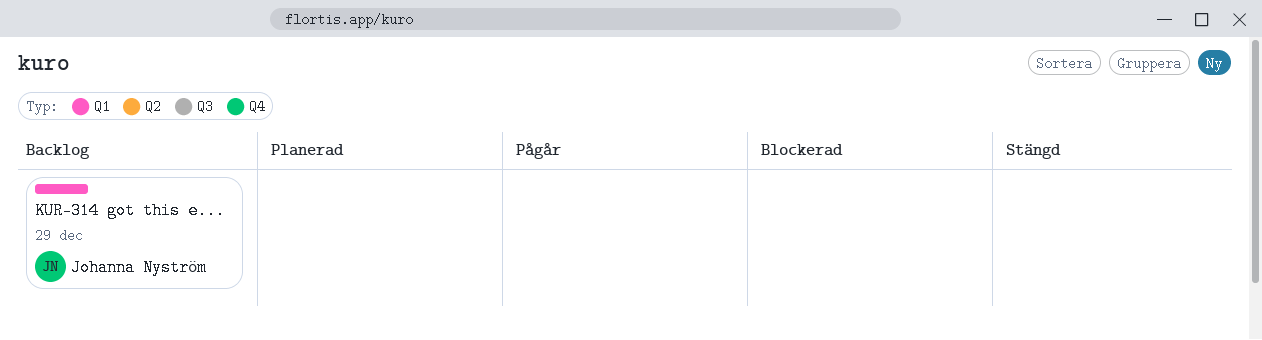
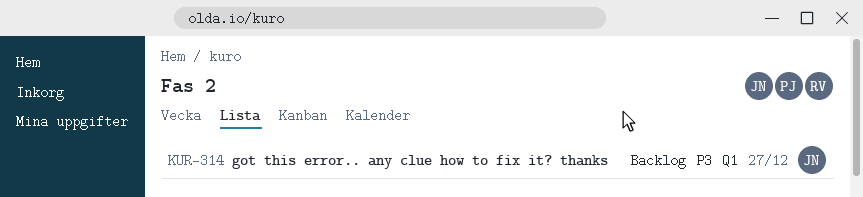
KUR-314, due: Dec 29 -> Dec 27

